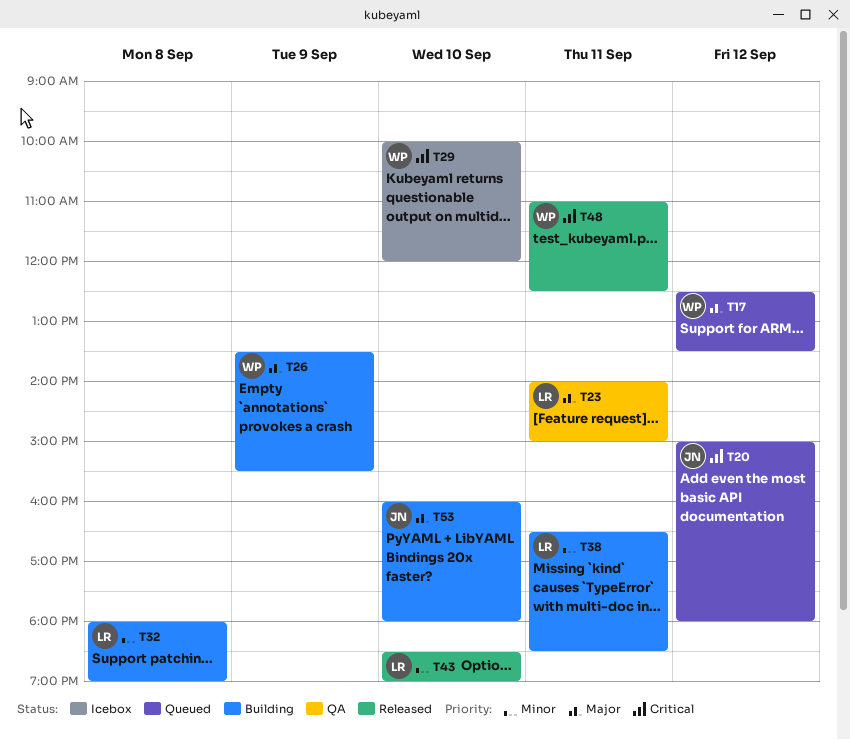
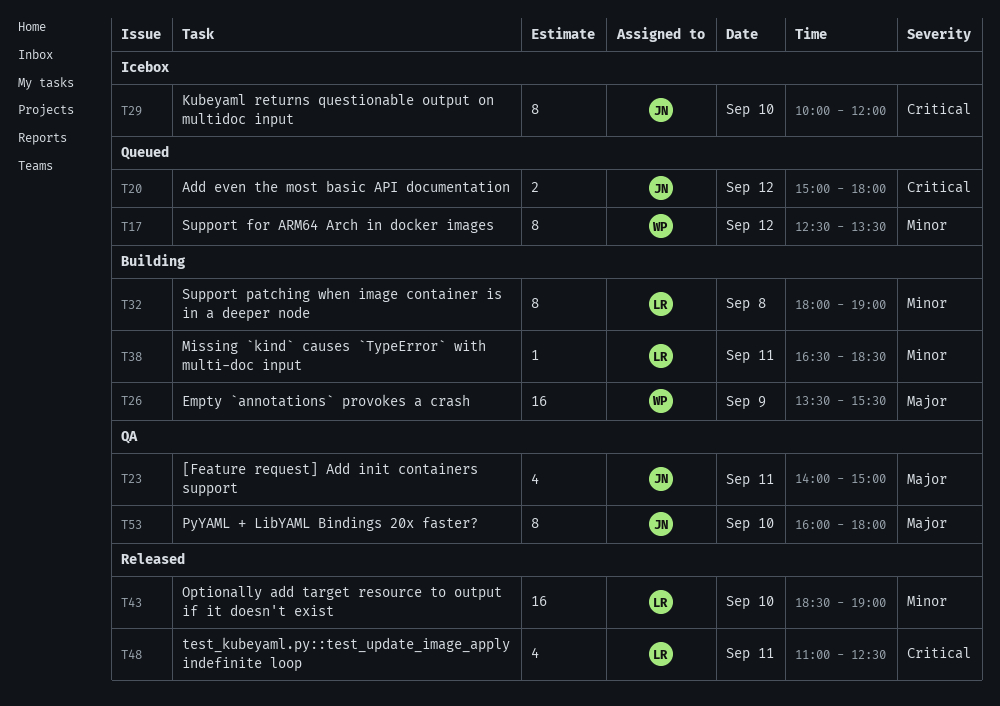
T17, priority: Major -> Minor
T23, owner: LR -> JN
T29, owner: WP -> JN
T48, owner: WP -> LR
T53, status: Building -> QA

